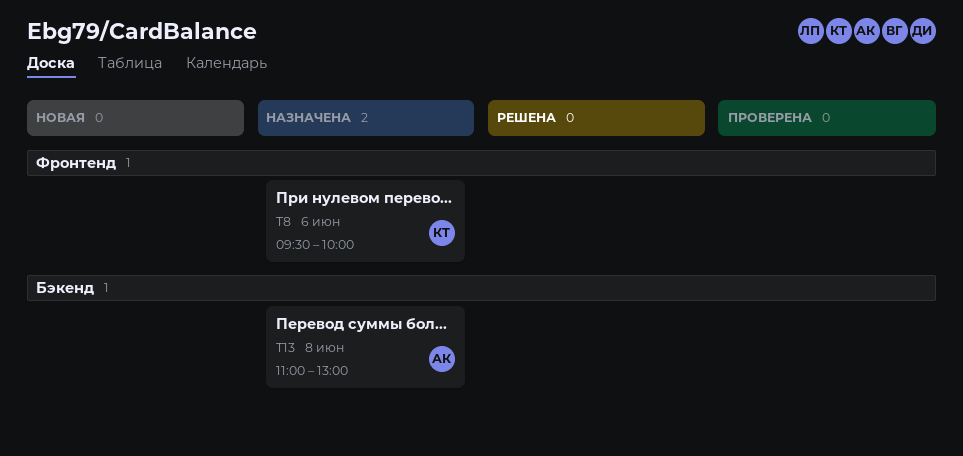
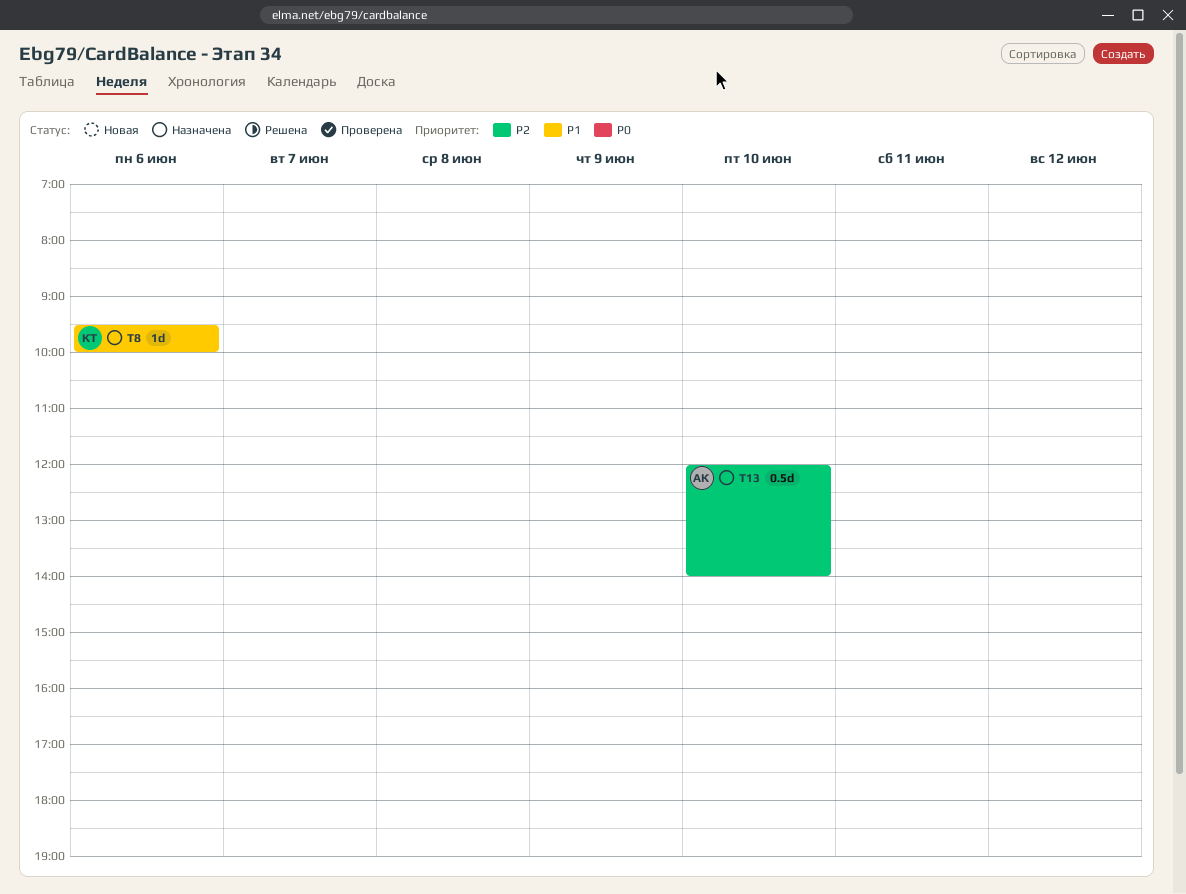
T13, day: Jun 8 -> Jun 10
T13, begins: 11:00 -> 12:00
T13, ends: 13:00 -> 14:00

